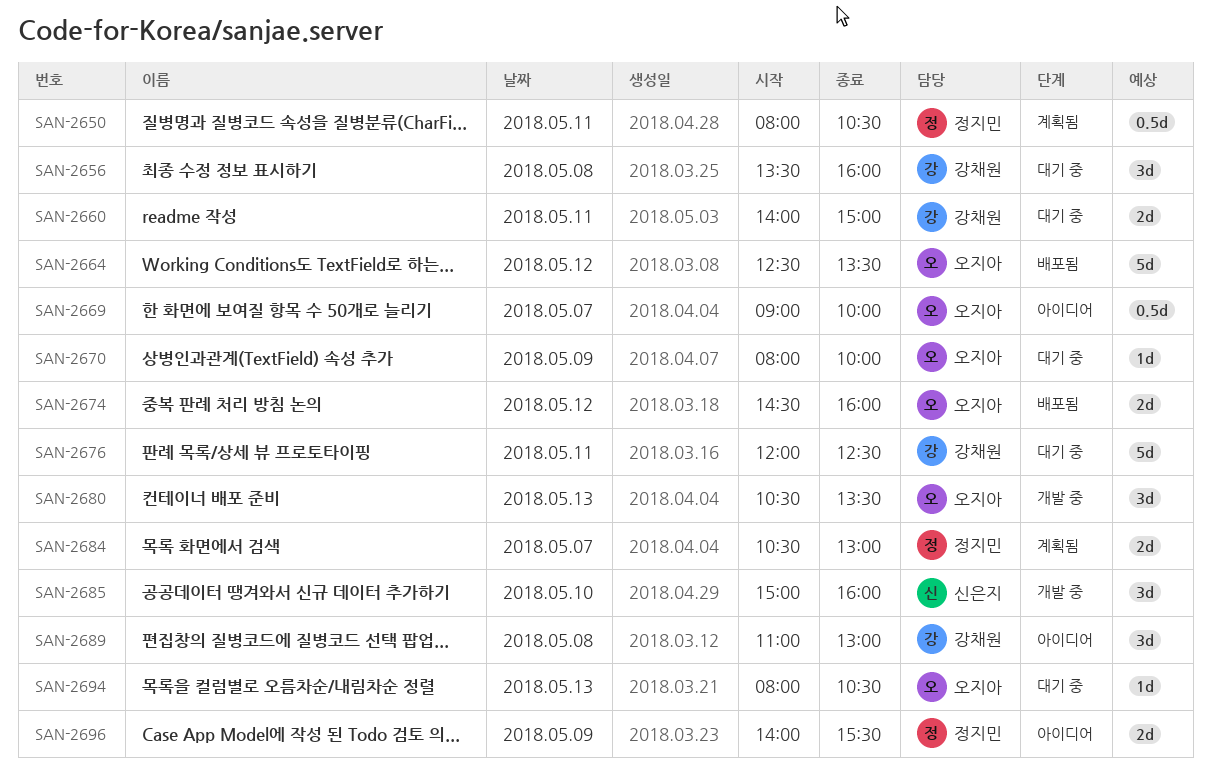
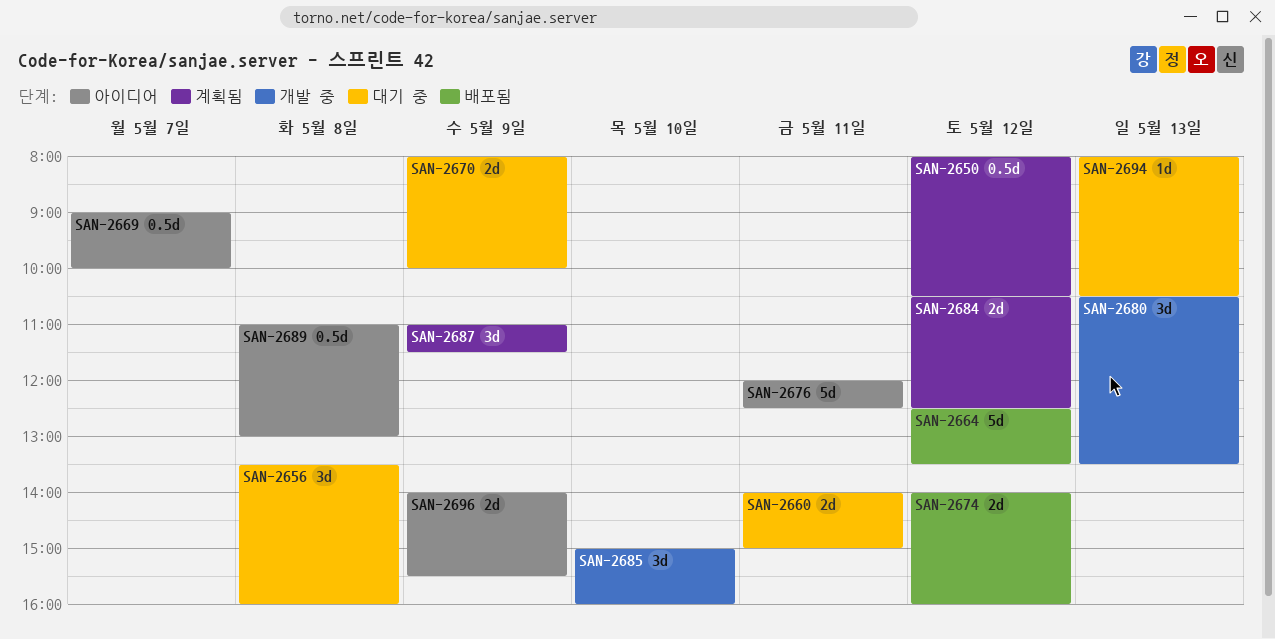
SAN-2650, day: May 11 -> May 12
SAN-2670, estimate: 1d -> 2d
SAN-2674, begins: 14:30 -> 14:00
SAN-2676, status: 대기 중 -> 아이디어
SAN-2684, day: May 7 -> May 12
SAN-2684, ends: 13:00 -> 12:30
SAN-2687: none -> present
SAN-2689, estimate: 3d -> 0.5d

